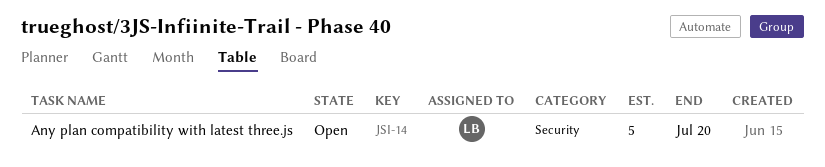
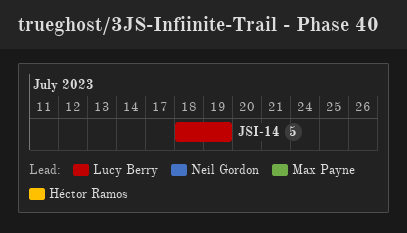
JSI-14, due: Jul 20 -> Jul 19

